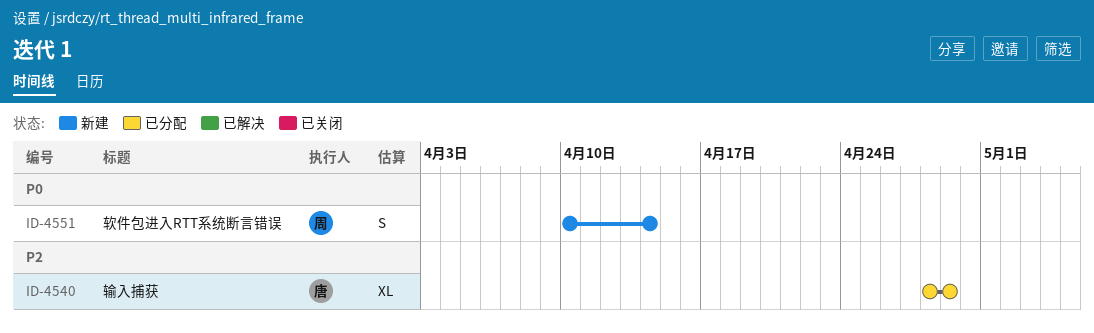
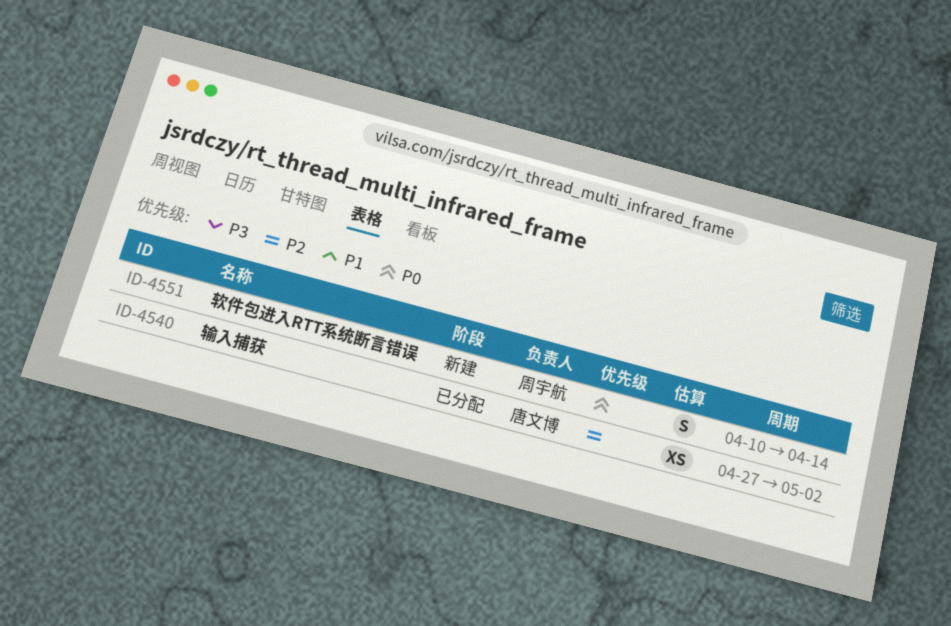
ID-4540, estimate: XL -> XS
ID-4540, start: Apr 28 -> Apr 27
ID-4540, due: Apr 29 -> May 2

